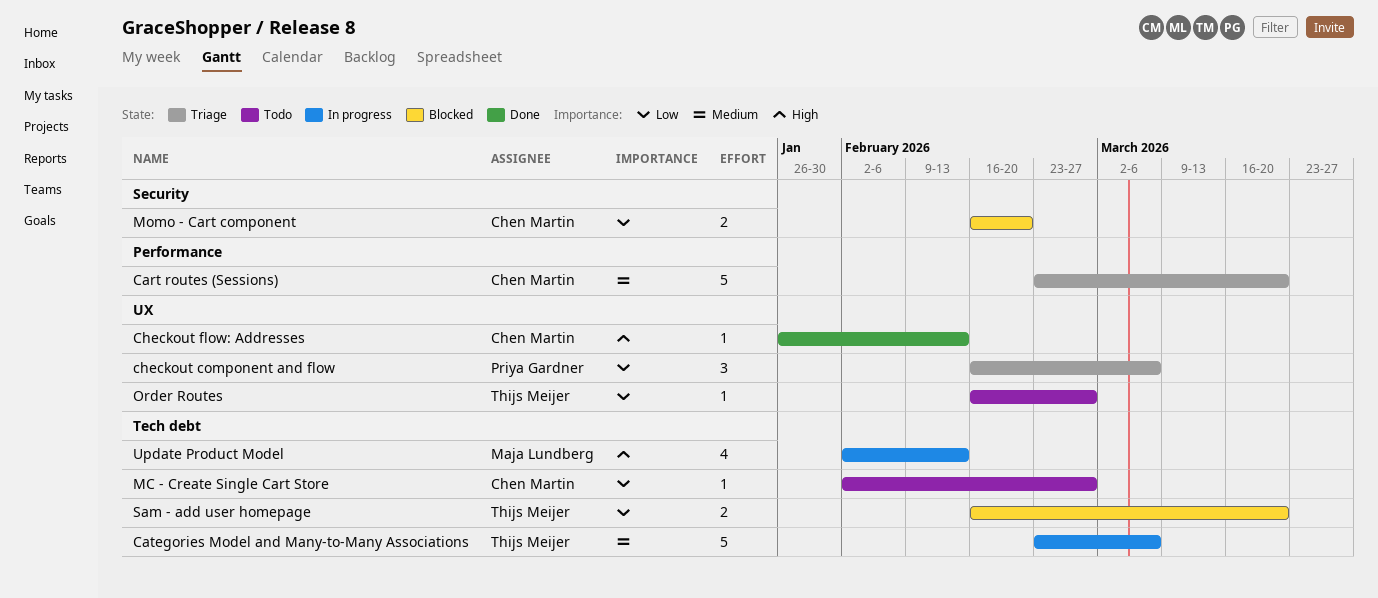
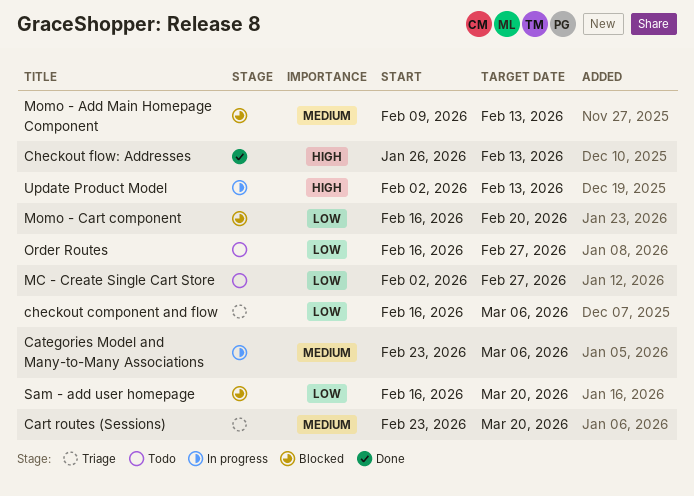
Momo - Add Main Homepage Component: none -> present

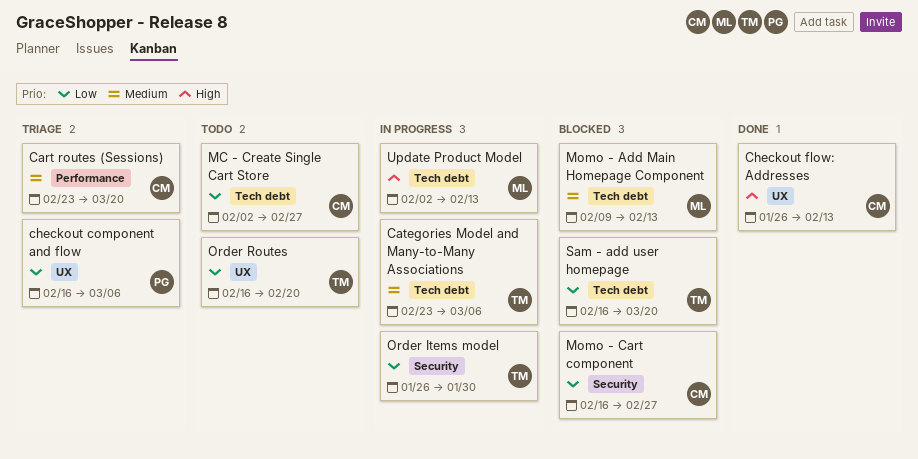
Momo - Cart component, due: Feb 20 -> Feb 27
Order Items model: none -> present
Order Routes, due: Feb 27 -> Feb 20

